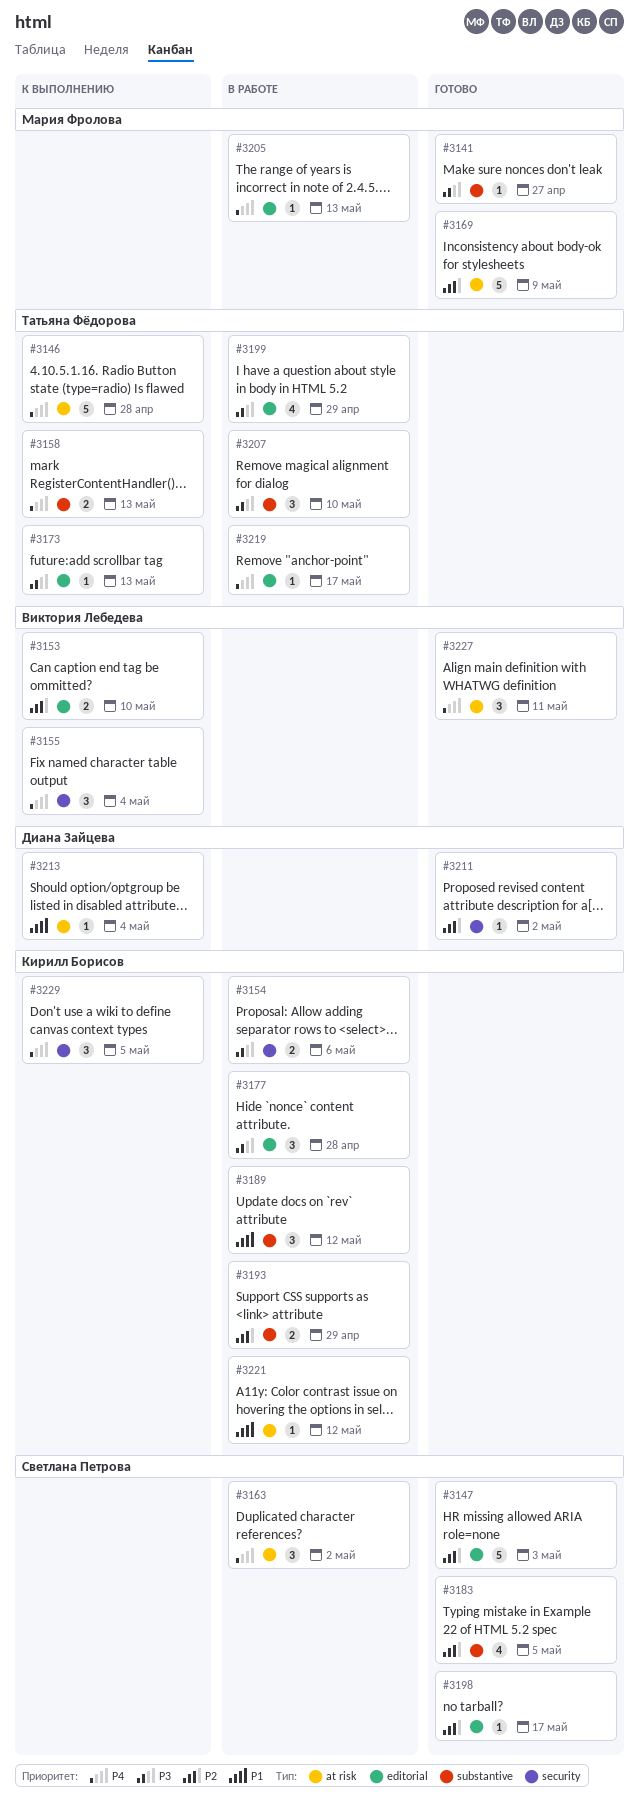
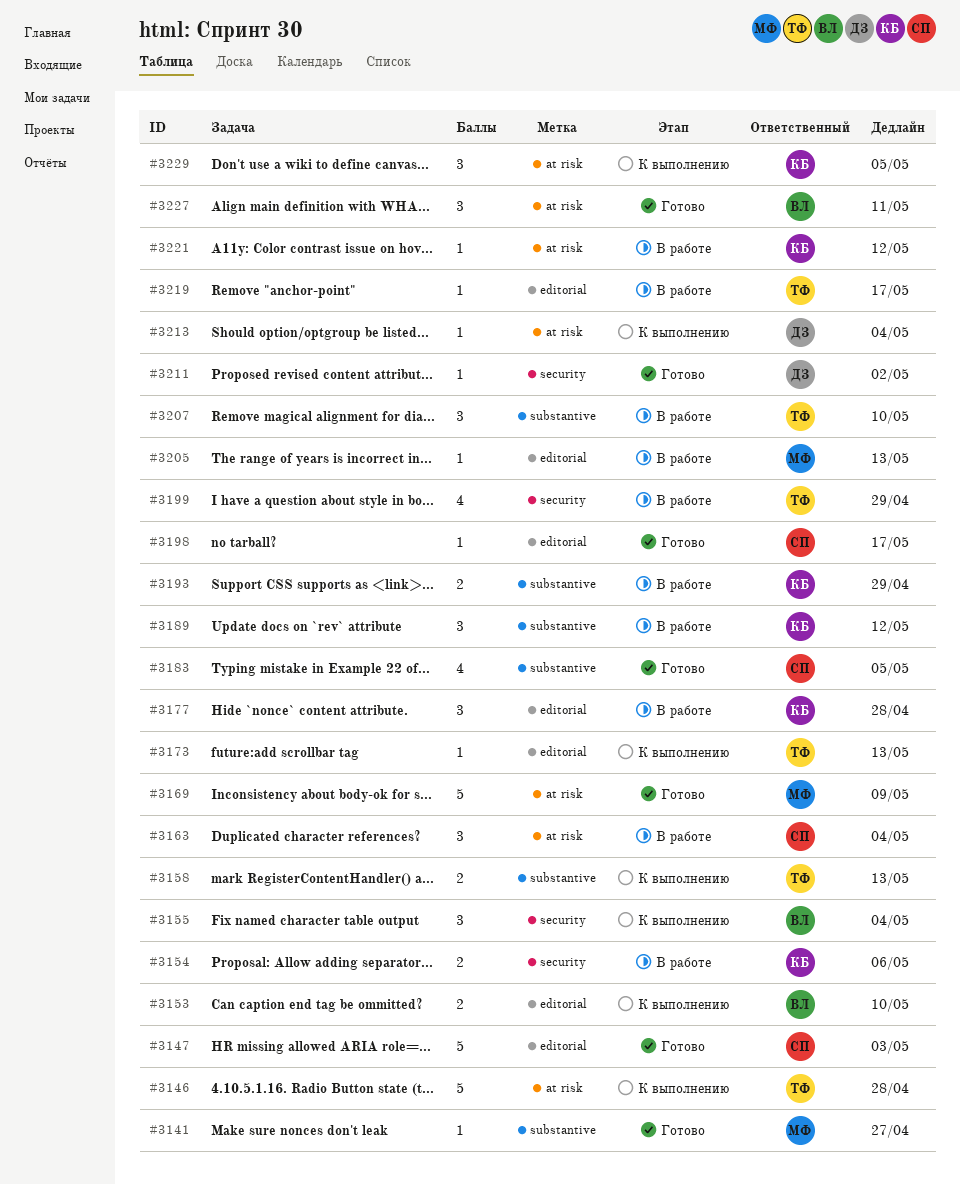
#3163, due: May 2 -> May 4
#3199, label: editorial -> security
#3229, label: security -> at risk

